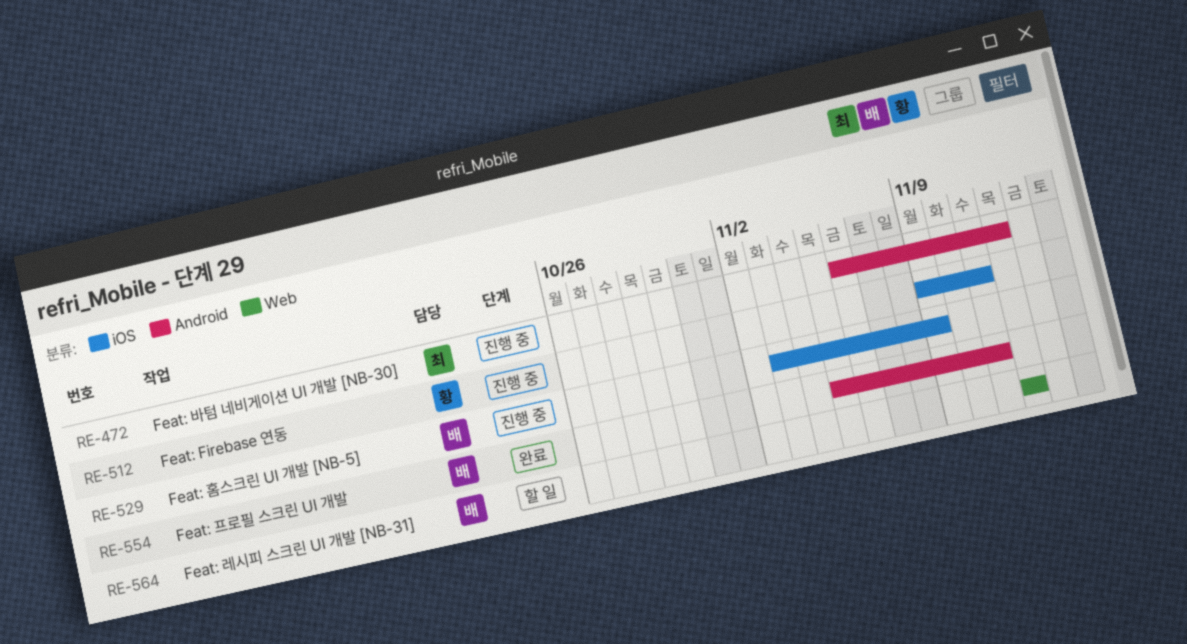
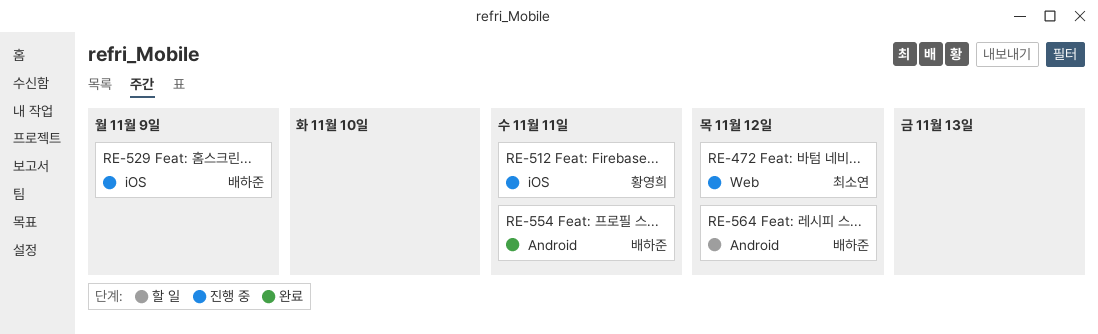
RE-472, label: Android -> Web
RE-564, label: Web -> Android

